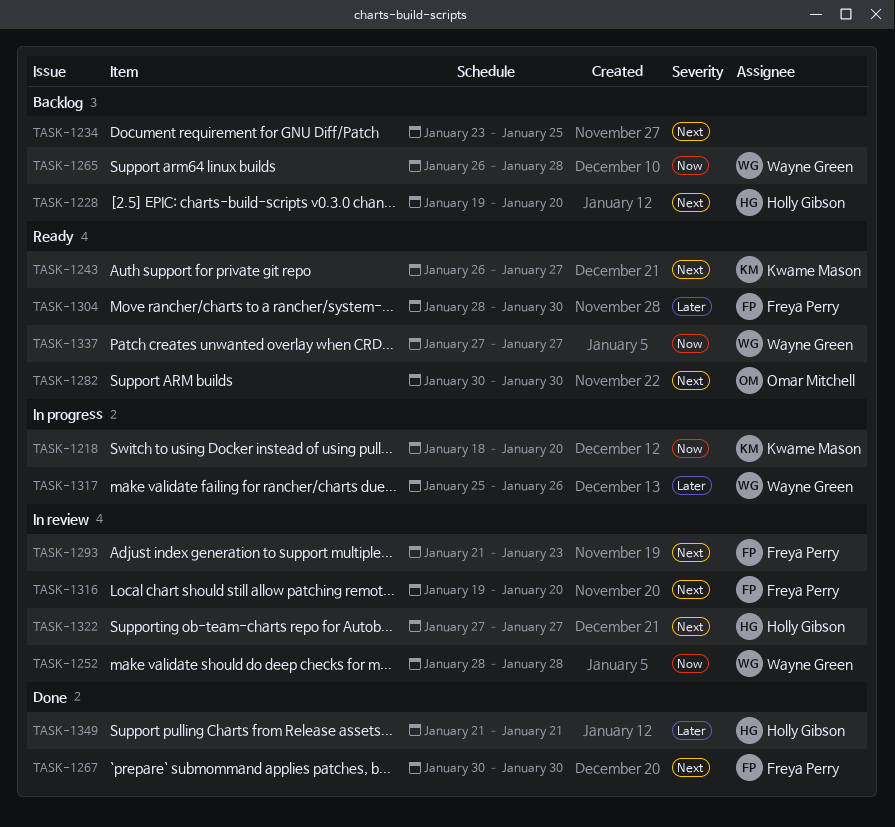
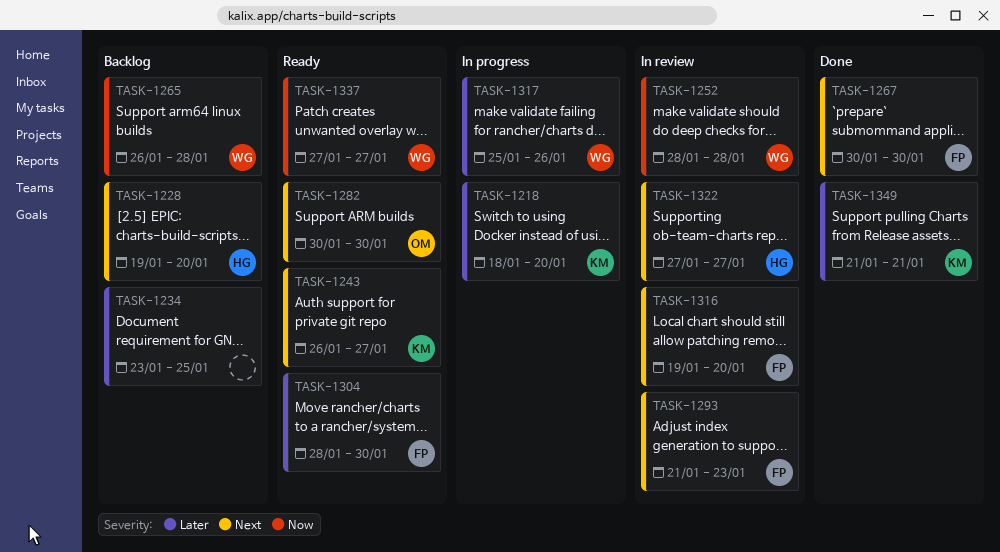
TASK-1218, priority: Now -> Later
TASK-1234, priority: Next -> Later
TASK-1349, owner: Holly Gibson -> Kwame Mason

